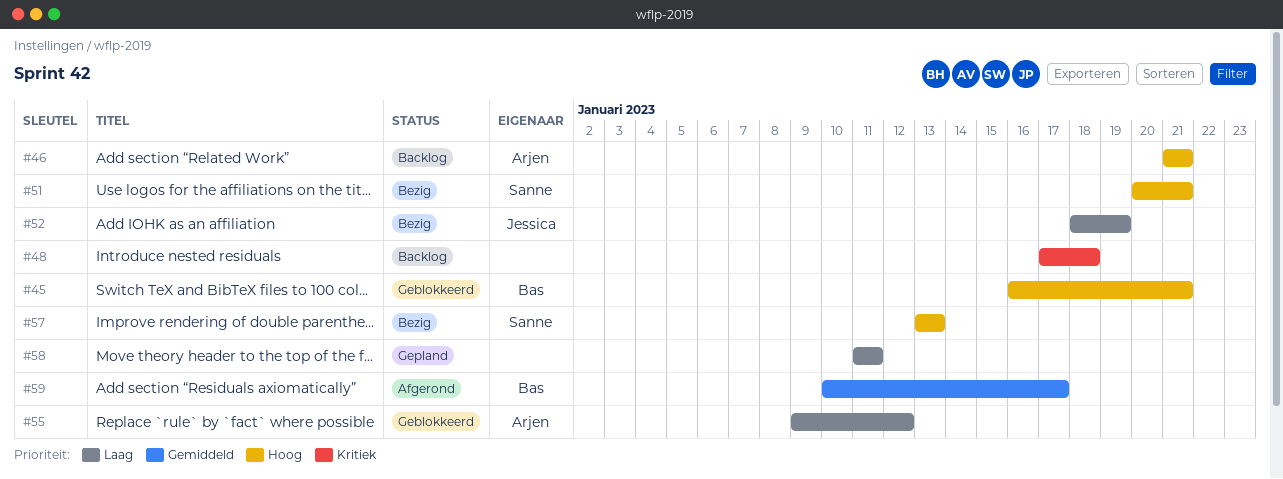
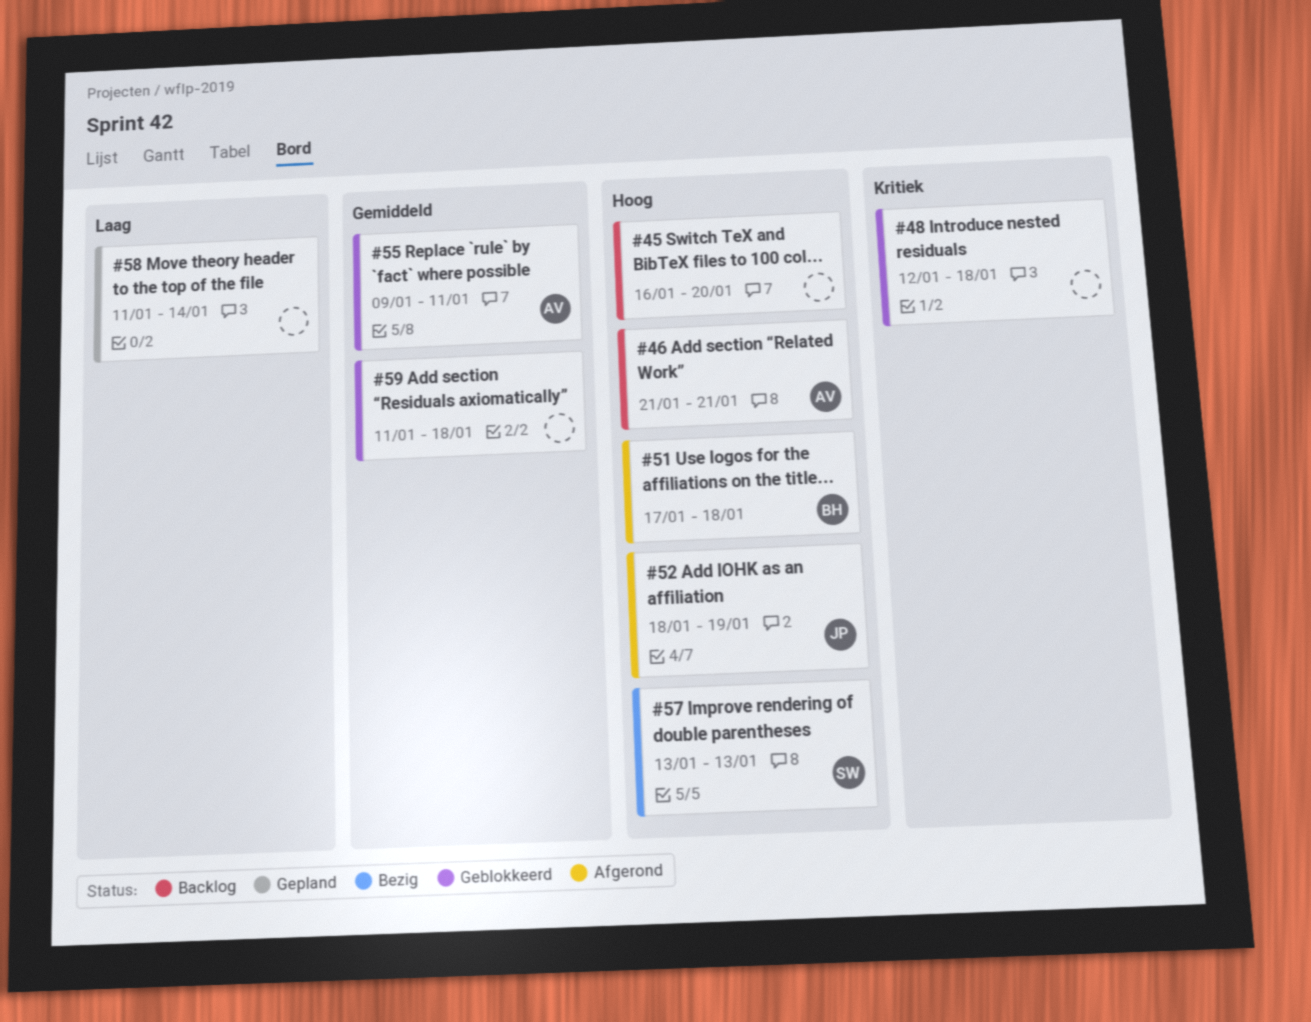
#45, status: Geblokkeerd -> Backlog
#45, owner: Bas -> none
#45, due: Jan 21 -> Jan 20
#48, status: Backlog -> Geblokkeerd
#48, start: Jan 17 -> Jan 12
#51, status: Bezig -> Afgerond
#51, owner: Sanne -> Bas
#51, start: Jan 20 -> Jan 17
#51, due: Jan 21 -> Jan 18
#52, status: Bezig -> Afgerond
#52, priority: Laag -> Hoog
#55, priority: Laag -> Gemiddeld
#55, due: Jan 12 -> Jan 11
#58, due: Jan 11 -> Jan 14
#59, status: Afgerond -> Geblokkeerd
#59, owner: Bas -> none
#59, start: Jan 10 -> Jan 11
#59, due: Jan 17 -> Jan 18

